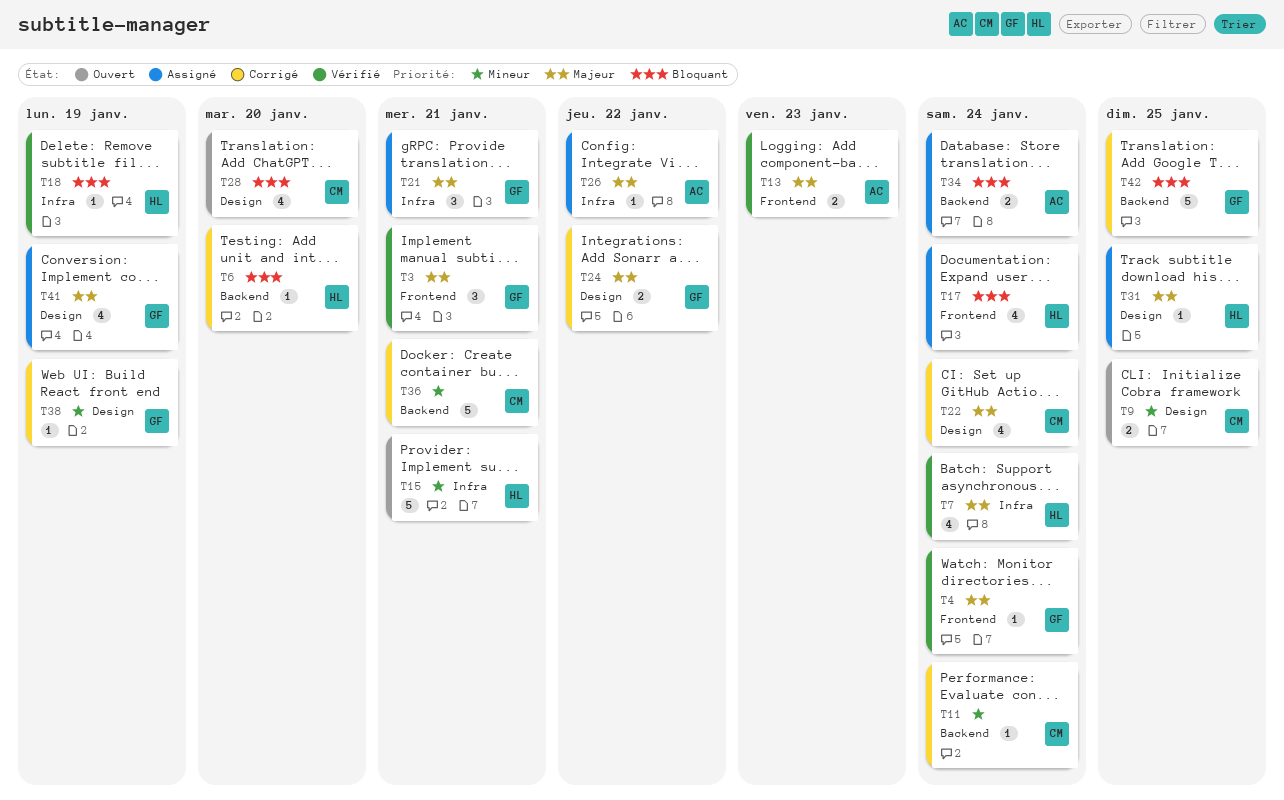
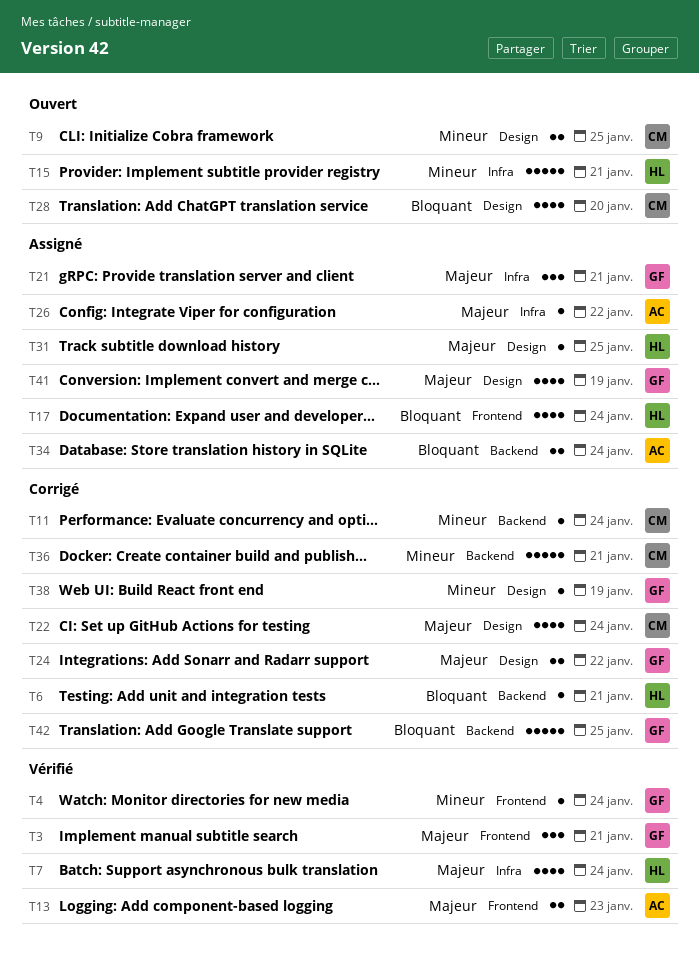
T4, priority: Majeur -> Mineur
T6, due: Jan 20 -> Jan 21
T18: present -> none

